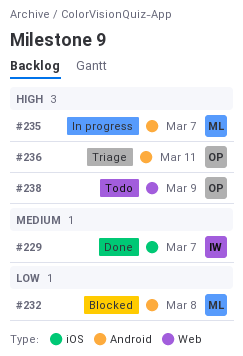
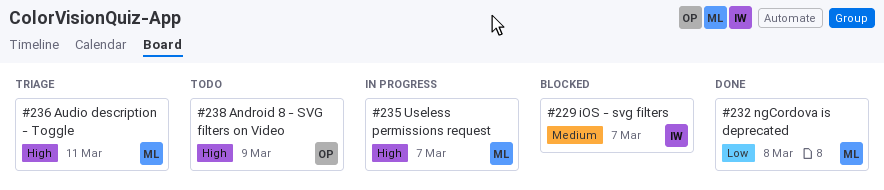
#229, status: Done -> Blocked
#232, status: Blocked -> Done
#236, owner: OP -> ML

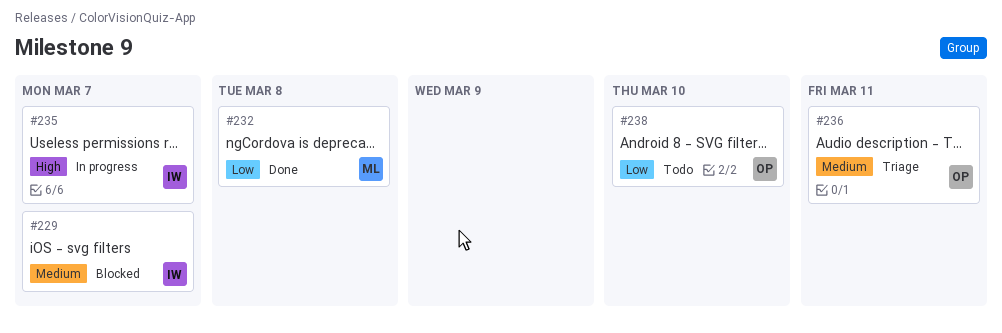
#235, owner: ML -> IW
#236, owner: ML -> OP
#236, priority: High -> Medium
#238, priority: High -> Low
#238, due: Mar 9 -> Mar 10

